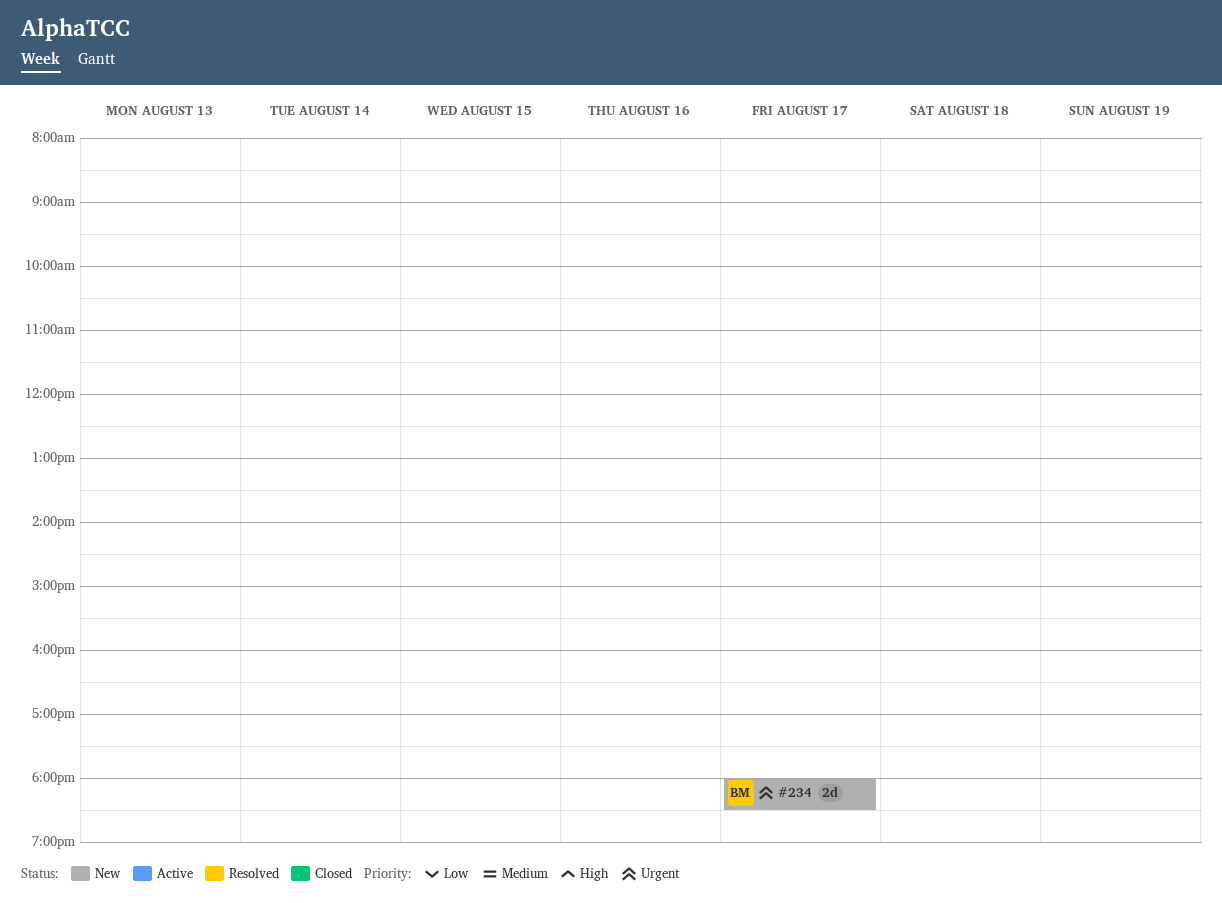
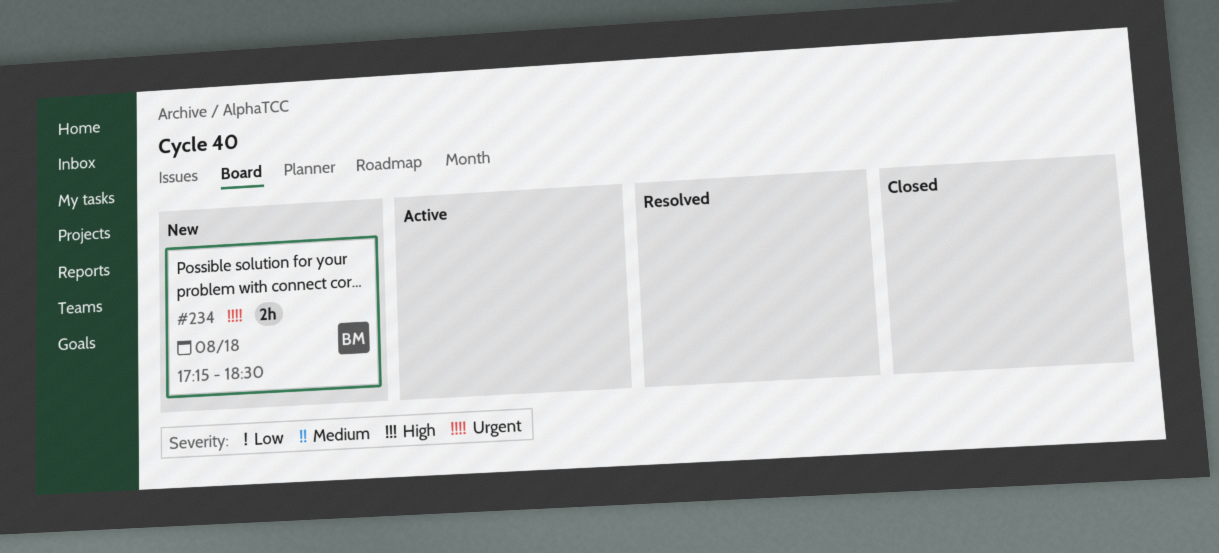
#234, estimate: 2d -> 2h
#234, day: Aug 17 -> Aug 18
#234, begins: 18:00 -> 17:15

